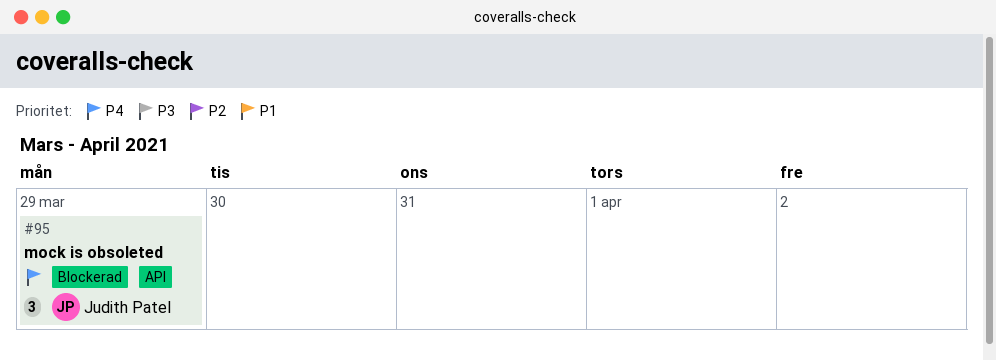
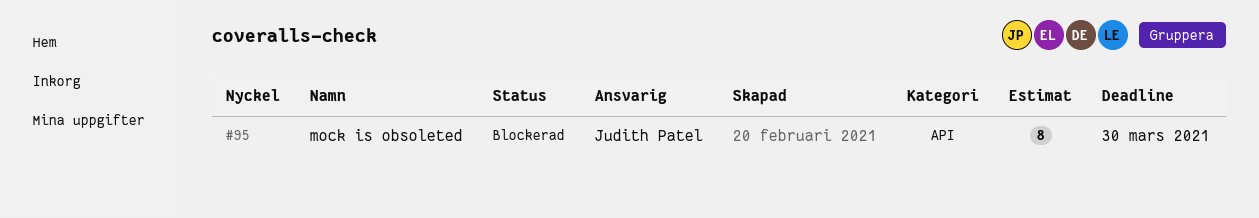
#95, estimate: 3 -> 8
#95, due: Mar 29 -> Mar 30

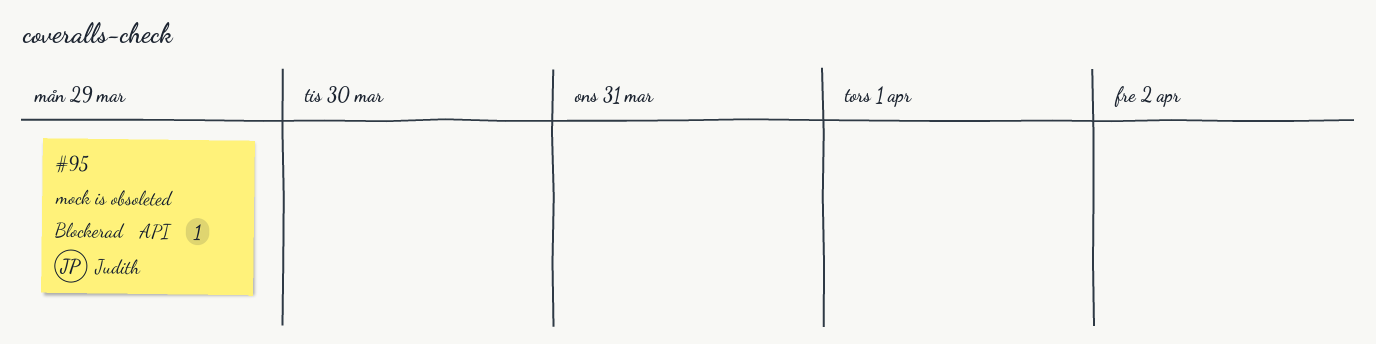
#95, estimate: 8 -> 1
#95, due: Mar 30 -> Mar 29

